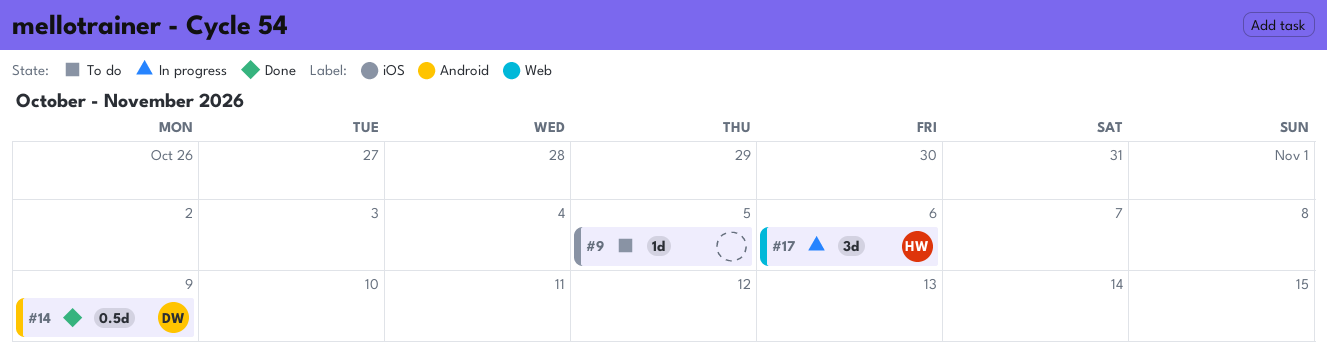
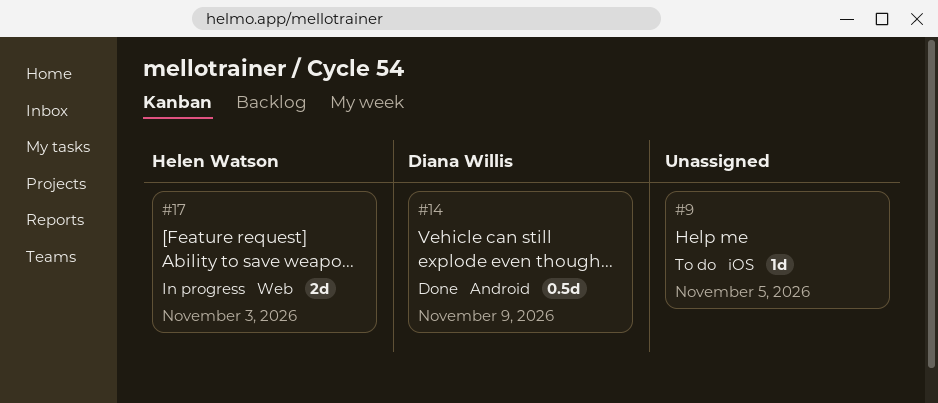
#17, estimate: 3d -> 2d
#17, due: Nov 6 -> Nov 3

